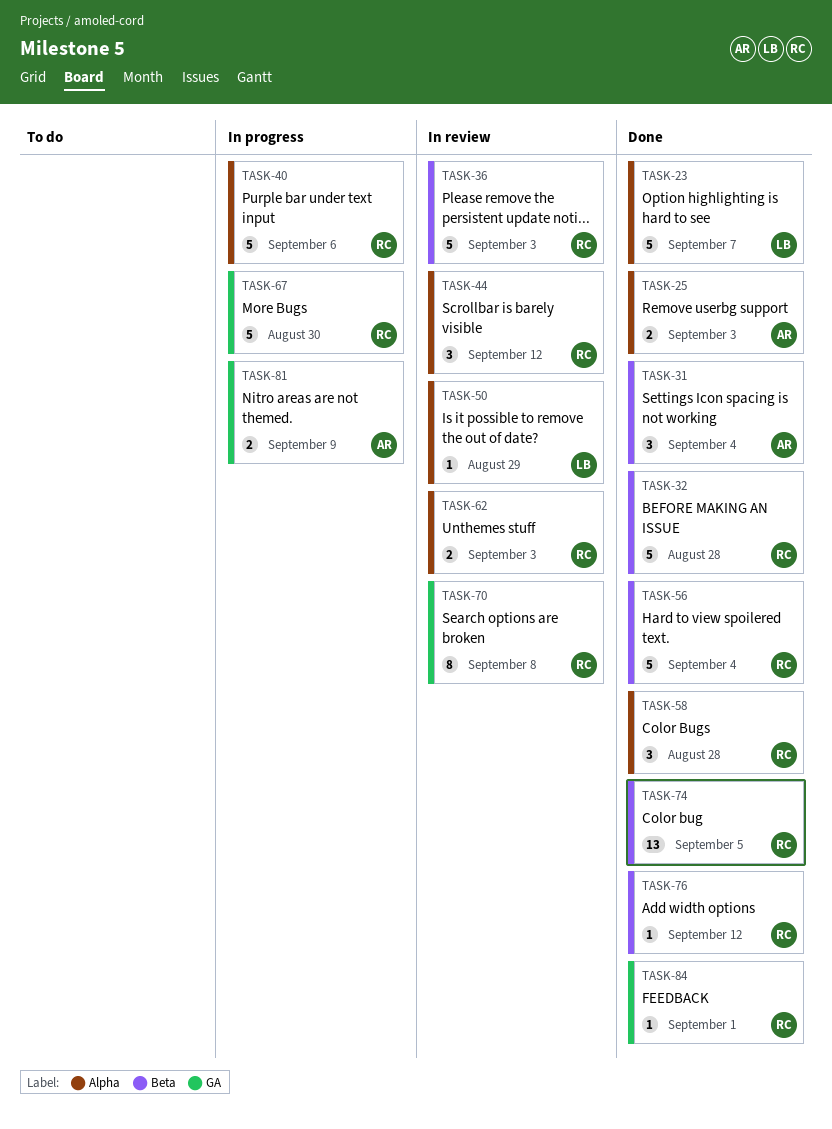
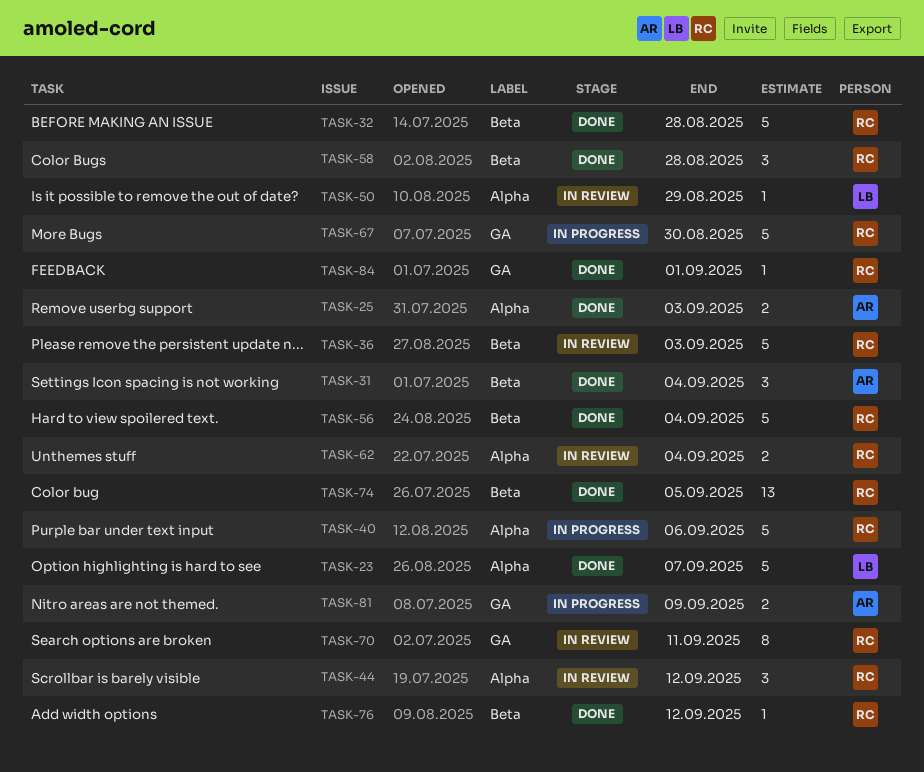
TASK-58, label: Alpha -> Beta
TASK-62, due: Sep 3 -> Sep 4
TASK-70, due: Sep 8 -> Sep 11

